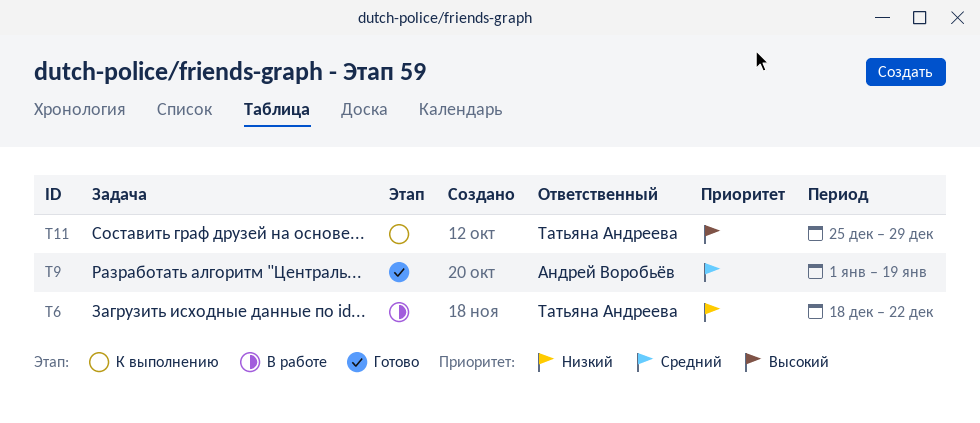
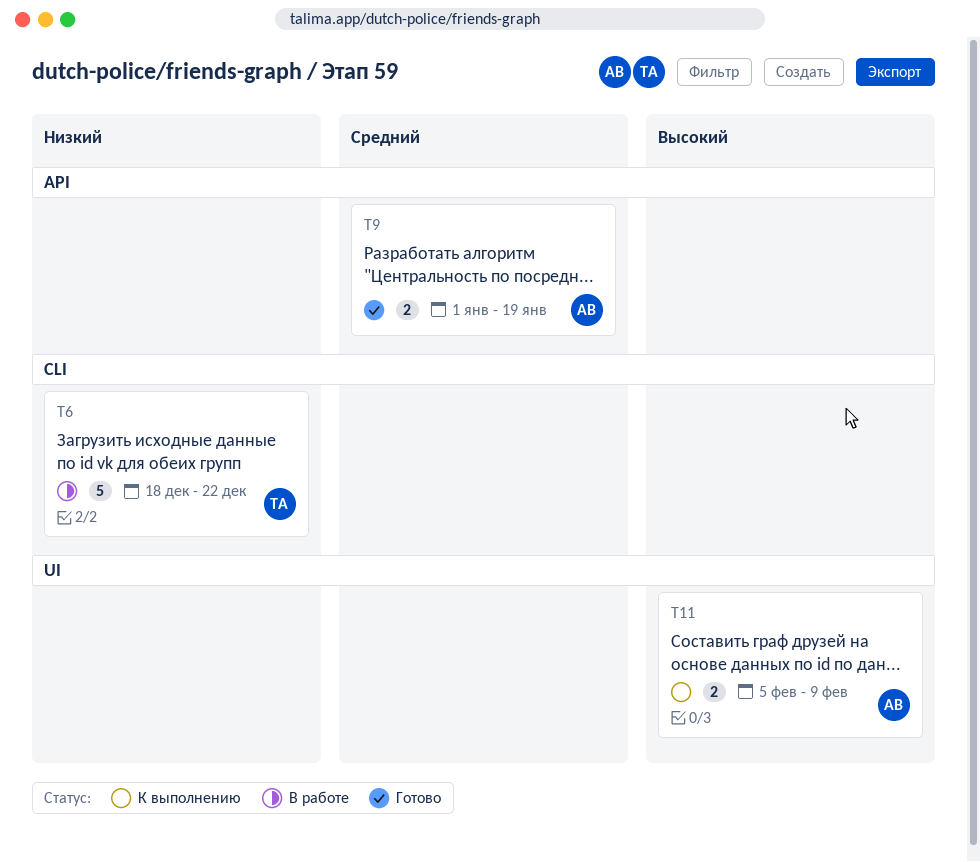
T11, owner: Татьяна Андреева -> Андрей Воробьёв
T11, start: Dec 25 -> Feb 5
T11, due: Dec 29 -> Feb 9

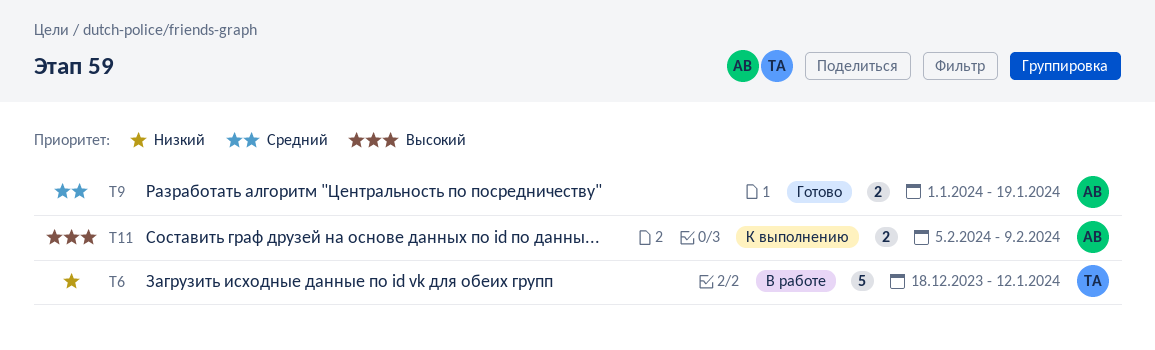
T6, due: Dec 22 -> Jan 12

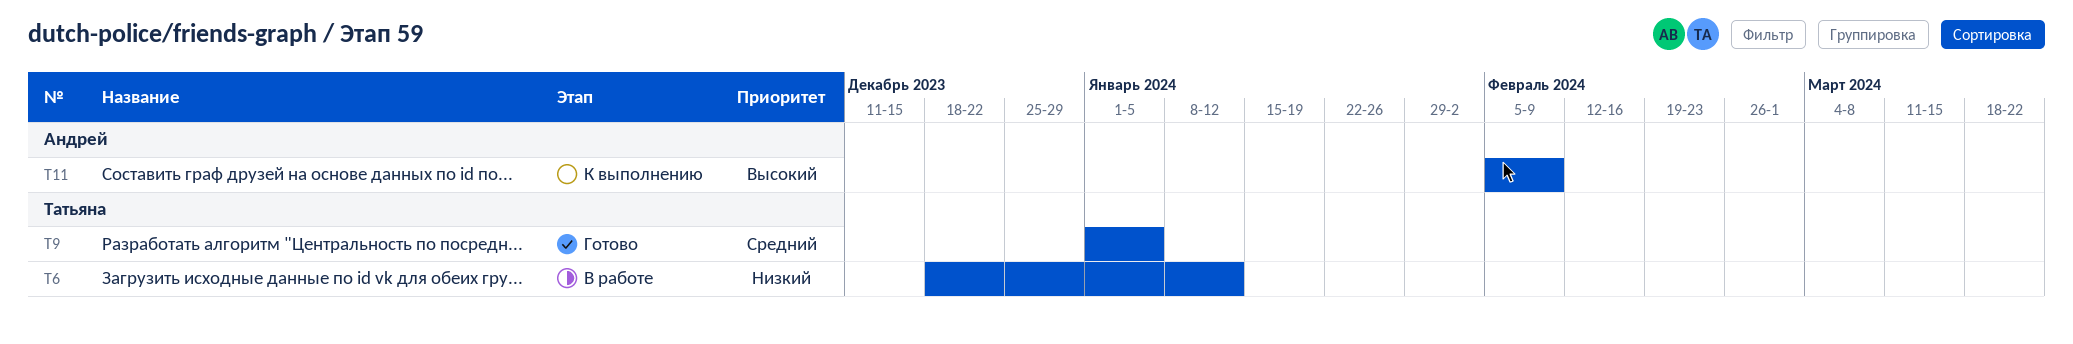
T9, owner: Андрей -> Татьяна
T9, due: Jan 19 -> Jan 5

